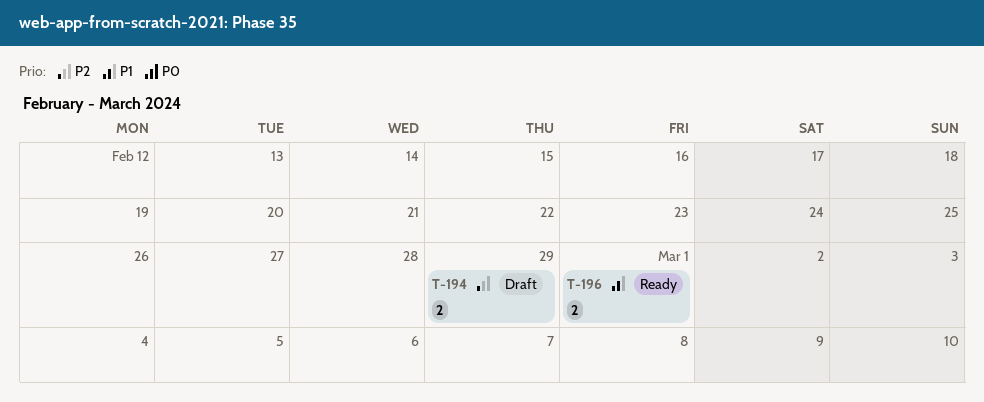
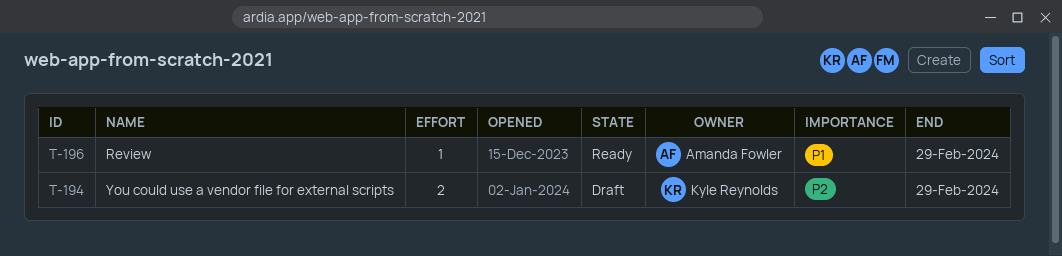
T-196, estimate: 2 -> 1
T-196, due: Mar 1 -> Feb 29

